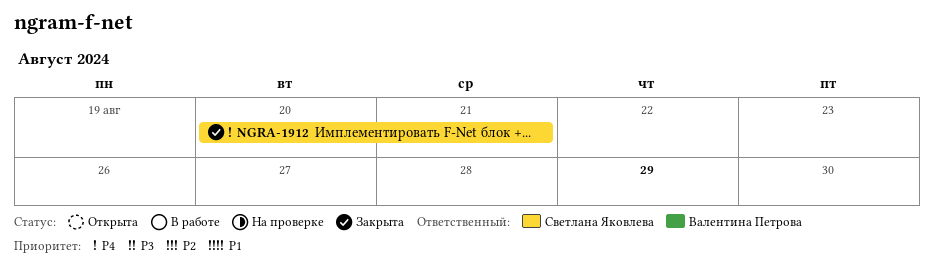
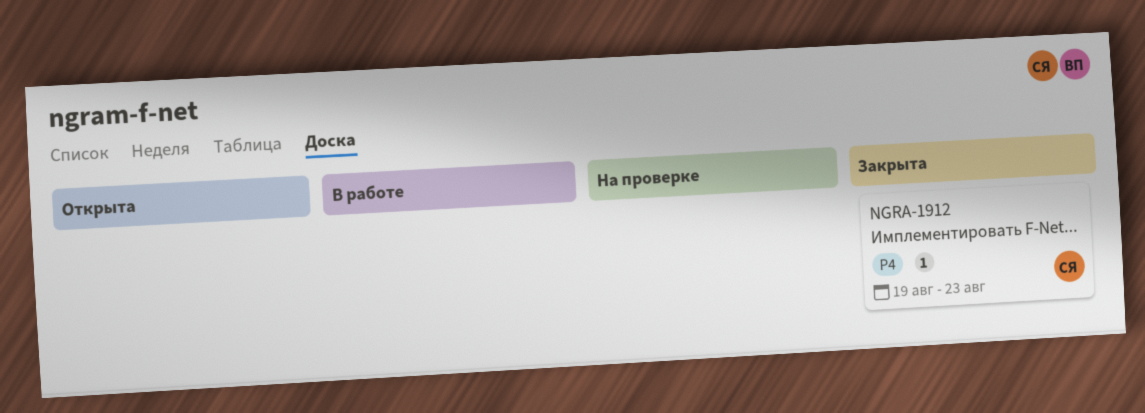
NGRA-1912, start: Aug 20 -> Aug 19
NGRA-1912, due: Aug 21 -> Aug 23

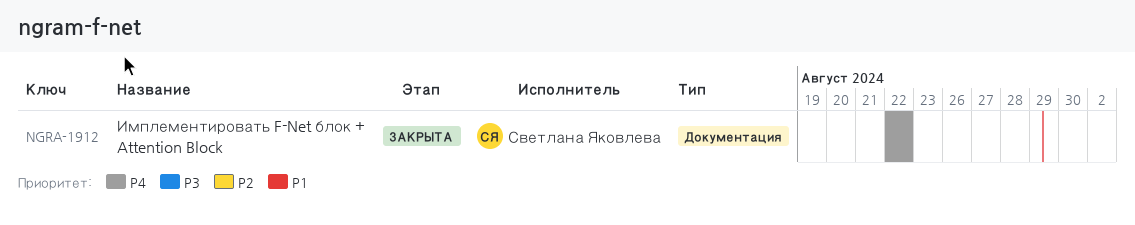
NGRA-1912, start: Aug 19 -> Aug 22
NGRA-1912, due: Aug 23 -> Aug 22

